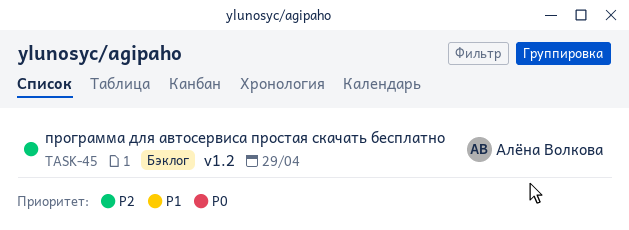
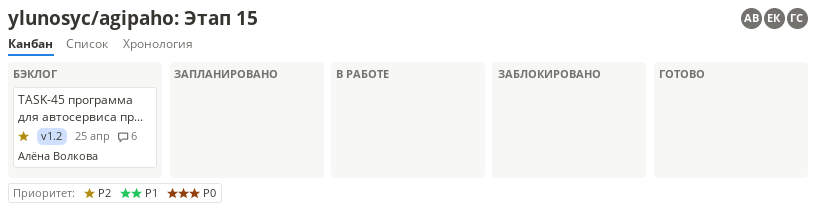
TASK-45, due: Apr 29 -> Apr 25

